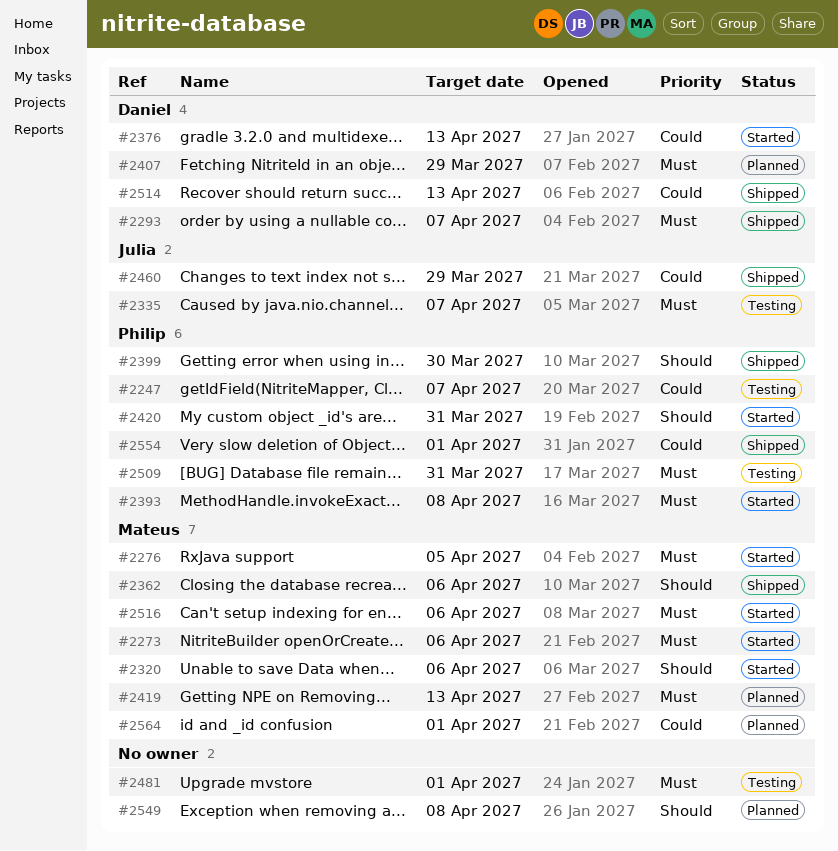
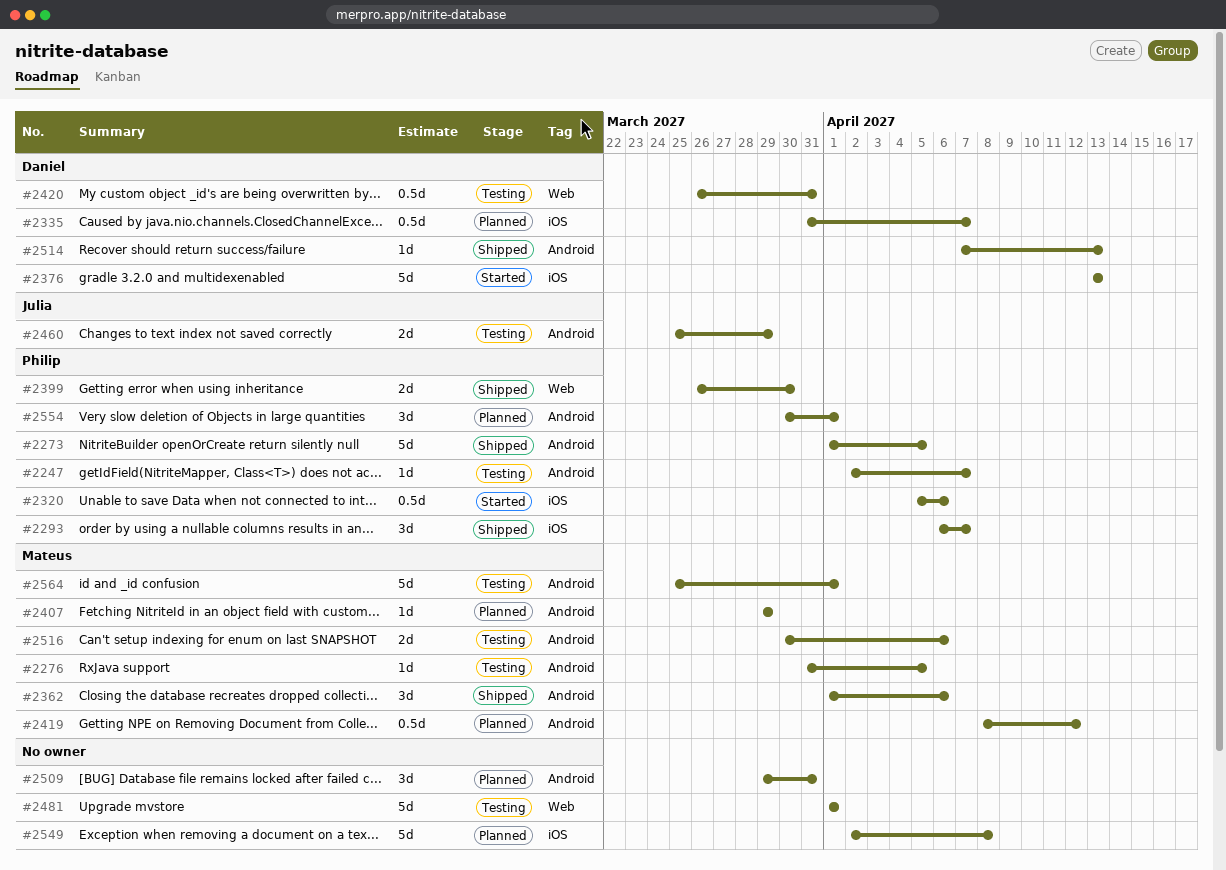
#2273, status: Started -> Shipped
#2273, owner: Mateus -> Philip
#2273, due: Apr 6 -> Apr 5
#2276, status: Started -> Testing
#2293, owner: Daniel -> Philip
#2320, owner: Mateus -> Philip
#2335, status: Testing -> Planned
#2335, owner: Julia -> Daniel
#2393: present -> none
#2407, owner: Daniel -> Mateus
#2419, due: Apr 13 -> Apr 12
#2420, status: Started -> Testing
#2420, owner: Philip -> Daniel
#2460, status: Shipped -> Testing
#2509, status: Testing -> Planned
#2509, owner: Philip -> none
#2516, status: Started -> Testing
#2554, status: Shipped -> Planned
#2564, status: Planned -> Testing

